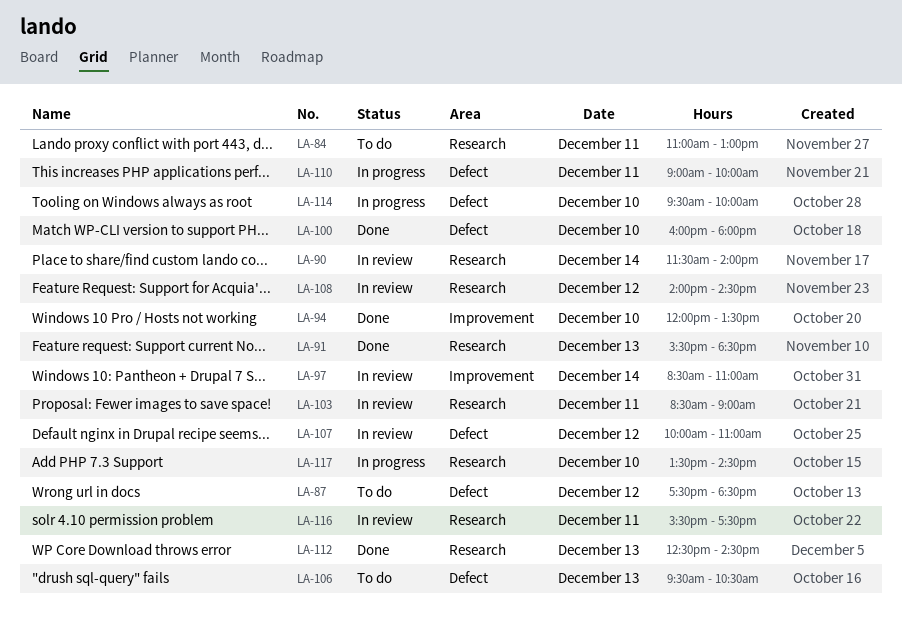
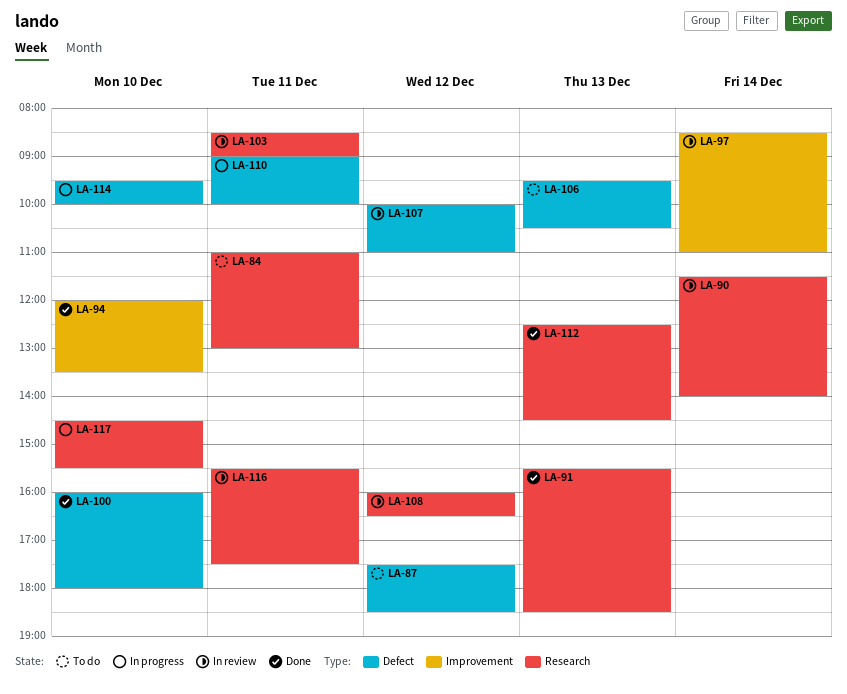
LA-108, begins: 14:00 -> 16:00
LA-108, ends: 14:30 -> 16:30
LA-117, begins: 13:30 -> 14:30
LA-117, ends: 14:30 -> 15:30

